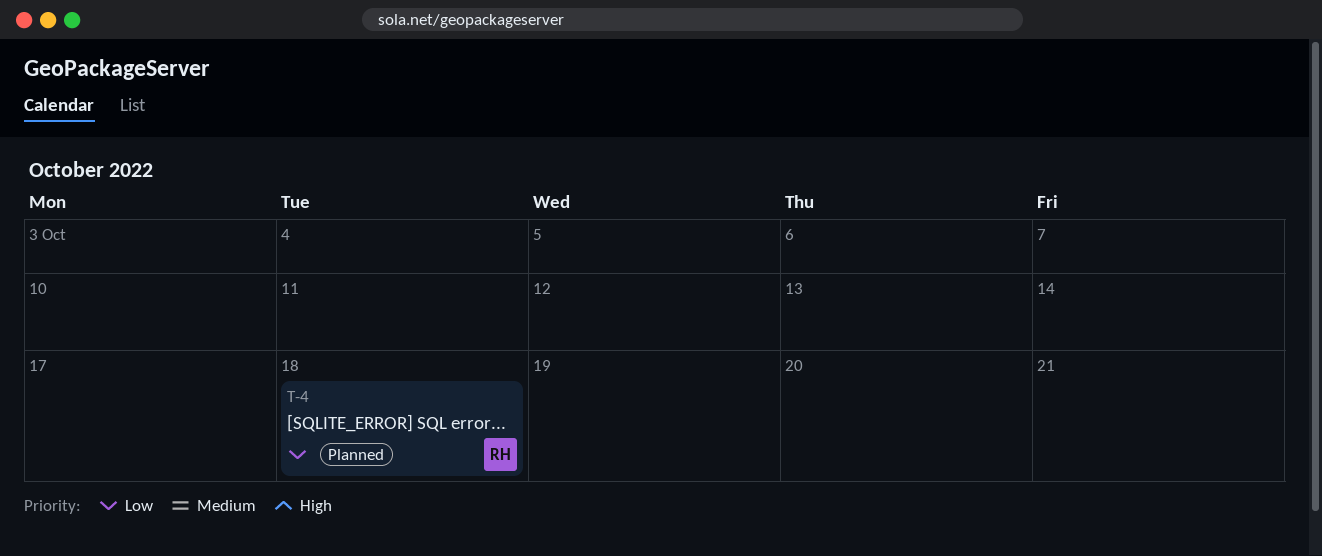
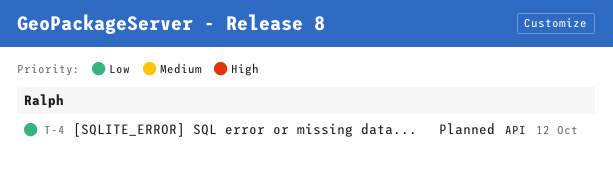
T-4, due: Oct 18 -> Oct 12

